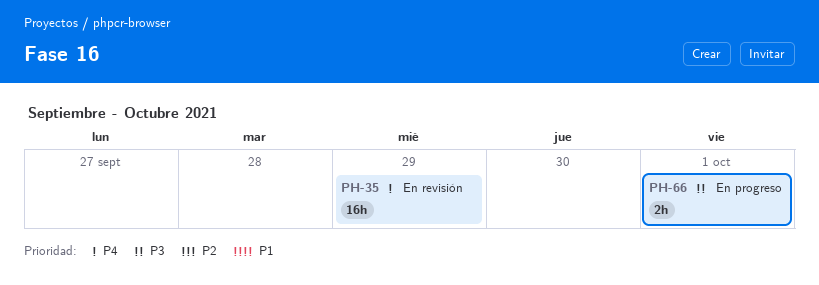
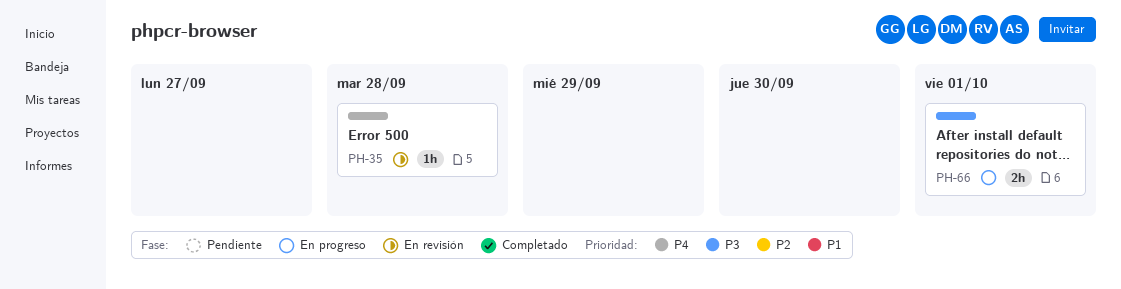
PH-35, estimate: 16h -> 1h
PH-35, due: Sep 29 -> Sep 28

